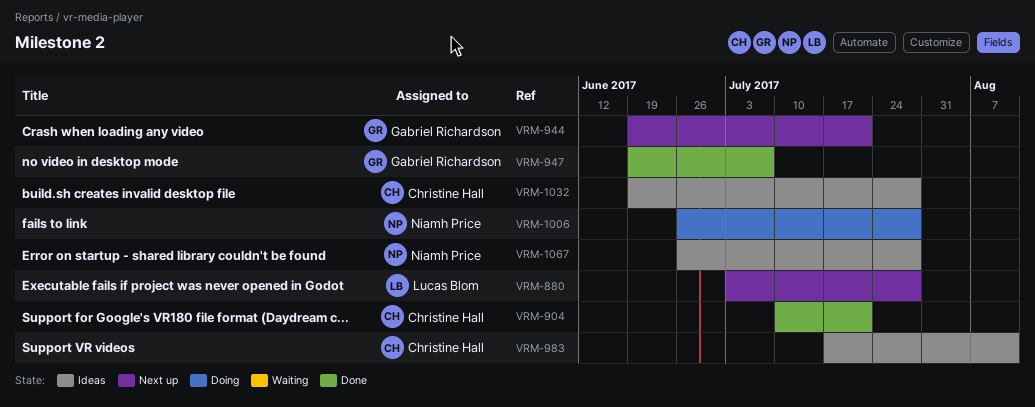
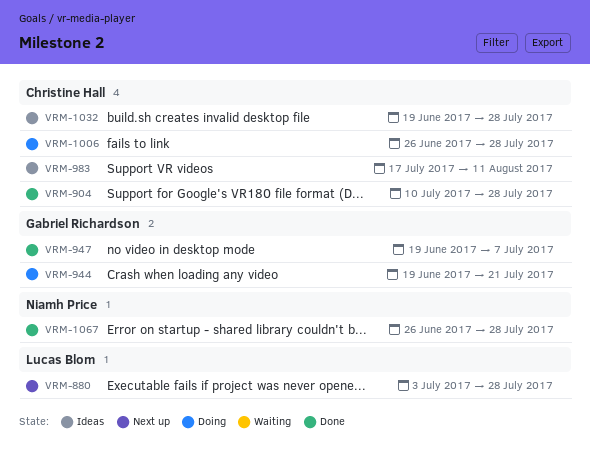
VRM-904, due: Jul 21 -> Jul 28
VRM-944, status: Next up -> Doing
VRM-1006, owner: Niamh Price -> Christine Hall
VRM-1067, status: Ideas -> Done

